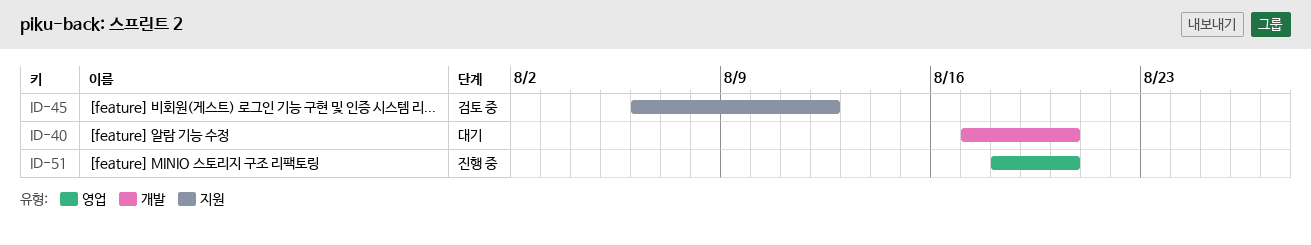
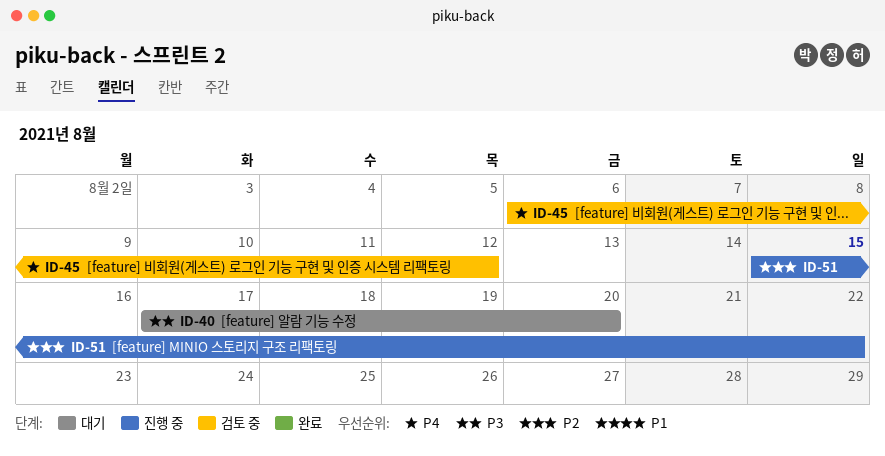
ID-51, start: Aug 18 -> Aug 15
ID-51, due: Aug 20 -> Aug 22

